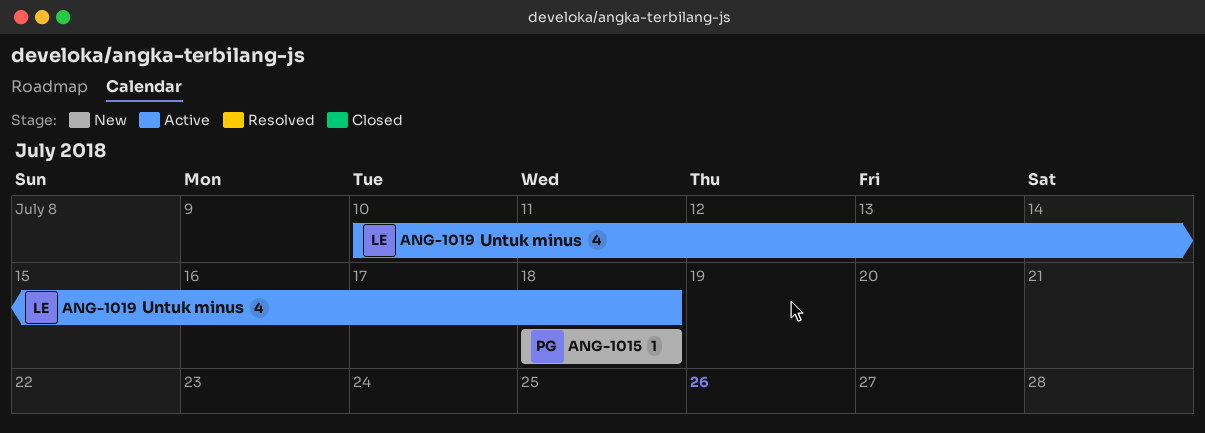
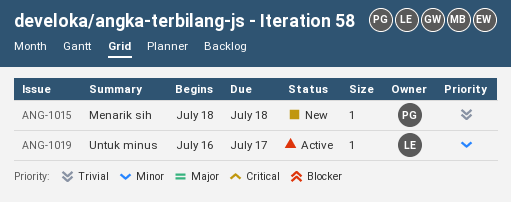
ANG-1019, estimate: 4 -> 1
ANG-1019, start: Jul 10 -> Jul 16
ANG-1019, due: Jul 18 -> Jul 17

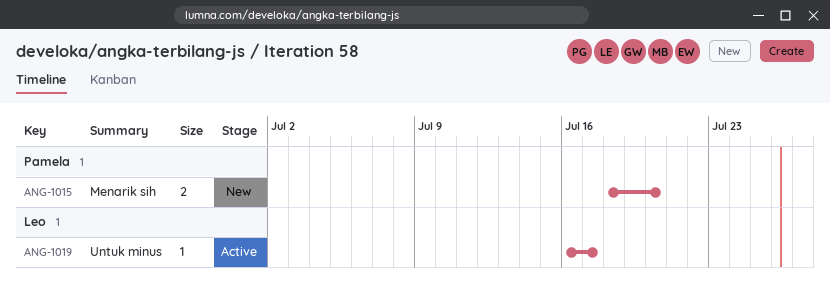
ANG-1015, estimate: 1 -> 2
ANG-1015, due: Jul 18 -> Jul 20

